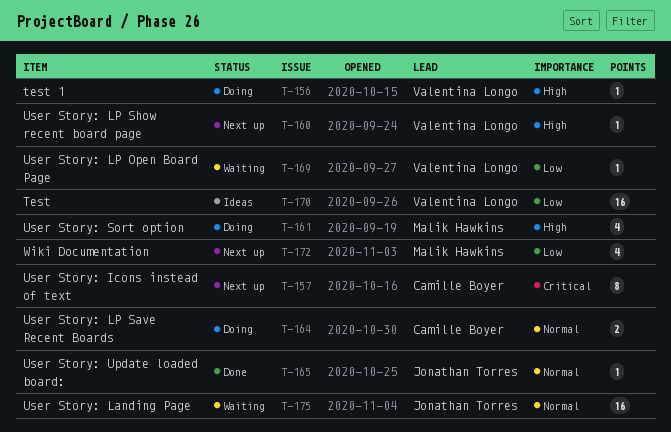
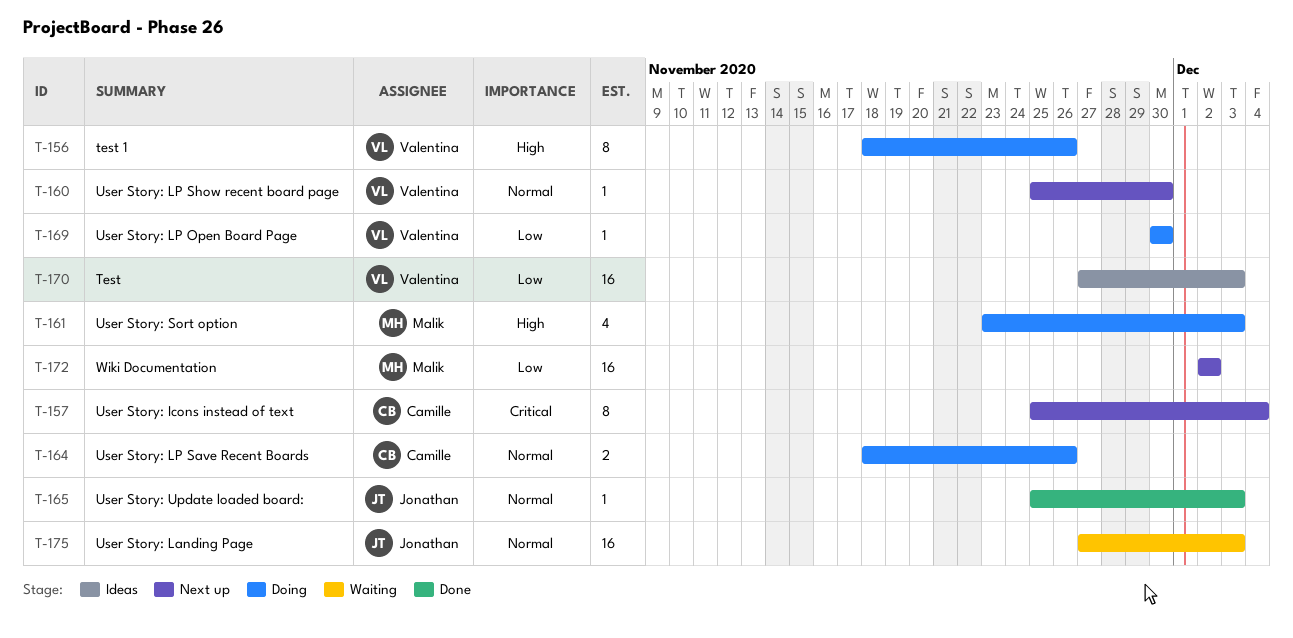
T-156, estimate: 1 -> 8
T-160, priority: High -> Normal
T-169, status: Waiting -> Doing
T-172, estimate: 4 -> 16

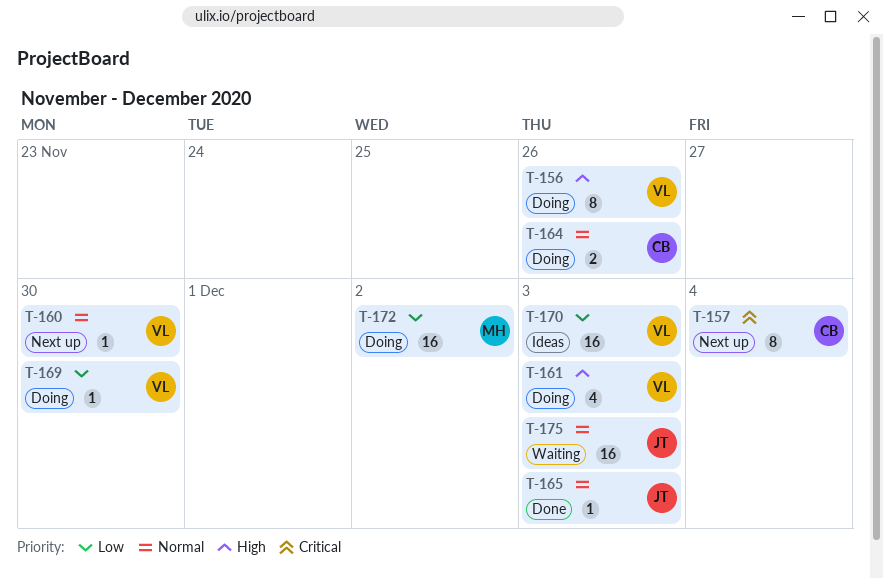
T-161, owner: Malik -> Valentina
T-172, status: Next up -> Doing

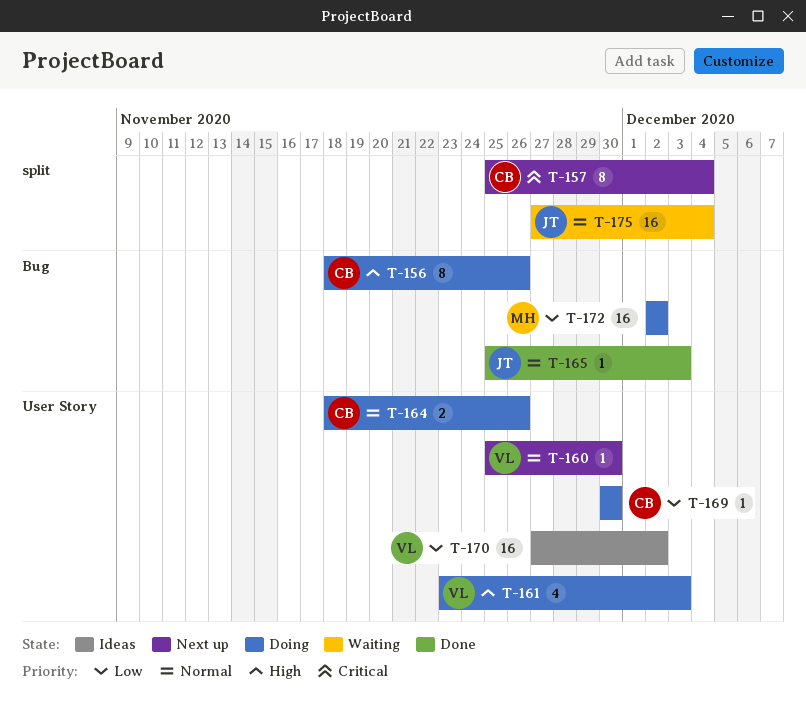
T-156, owner: VL -> CB
T-169, owner: VL -> CB
T-170, due: Dec 3 -> Dec 2
T-175, due: Dec 3 -> Dec 4

